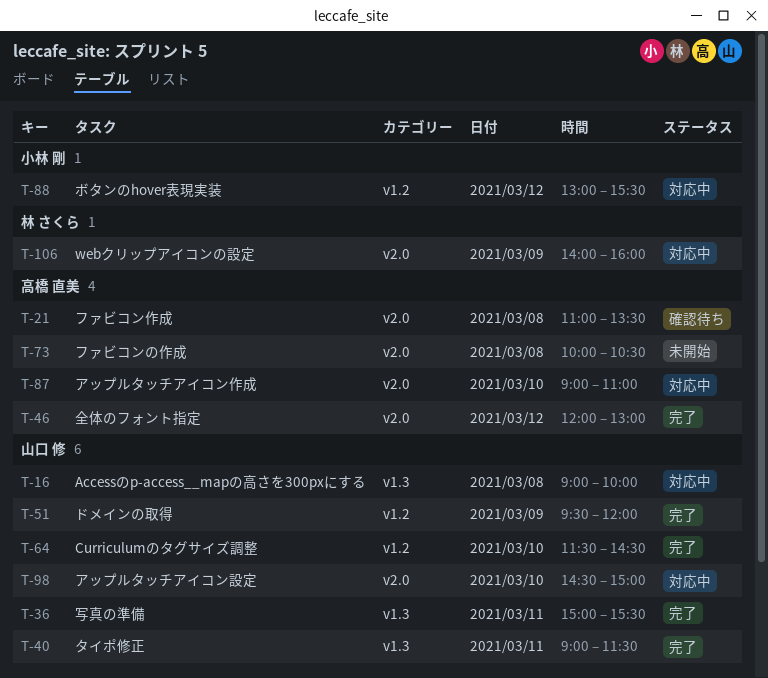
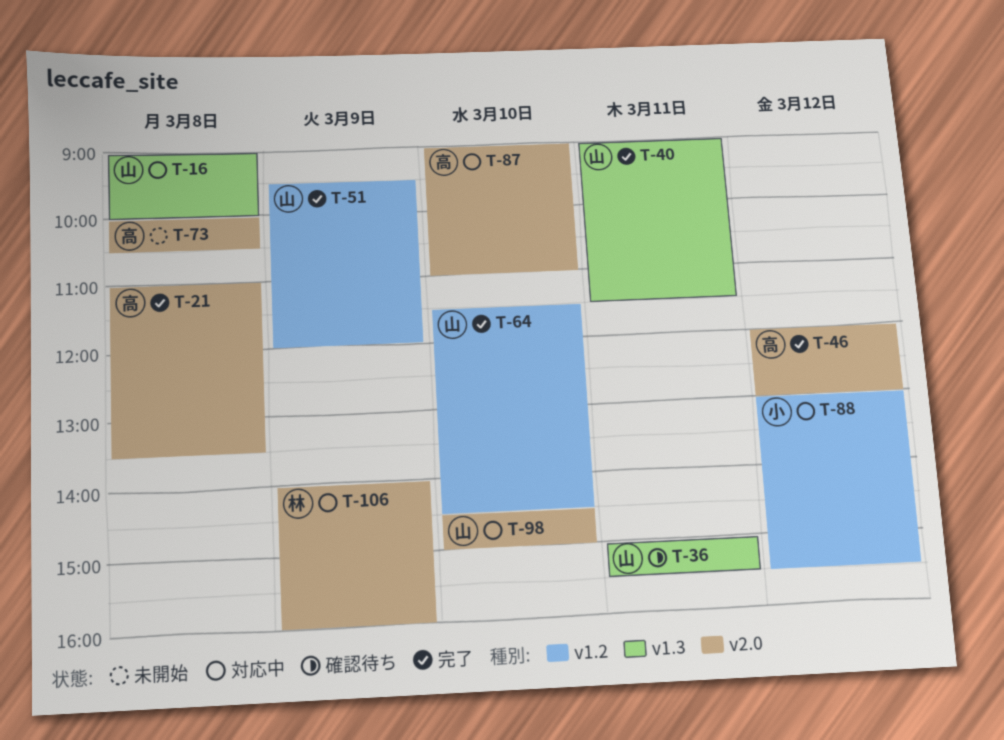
T-21, status: 確認待ち -> 完了
T-36, status: 完了 -> 確認待ち

